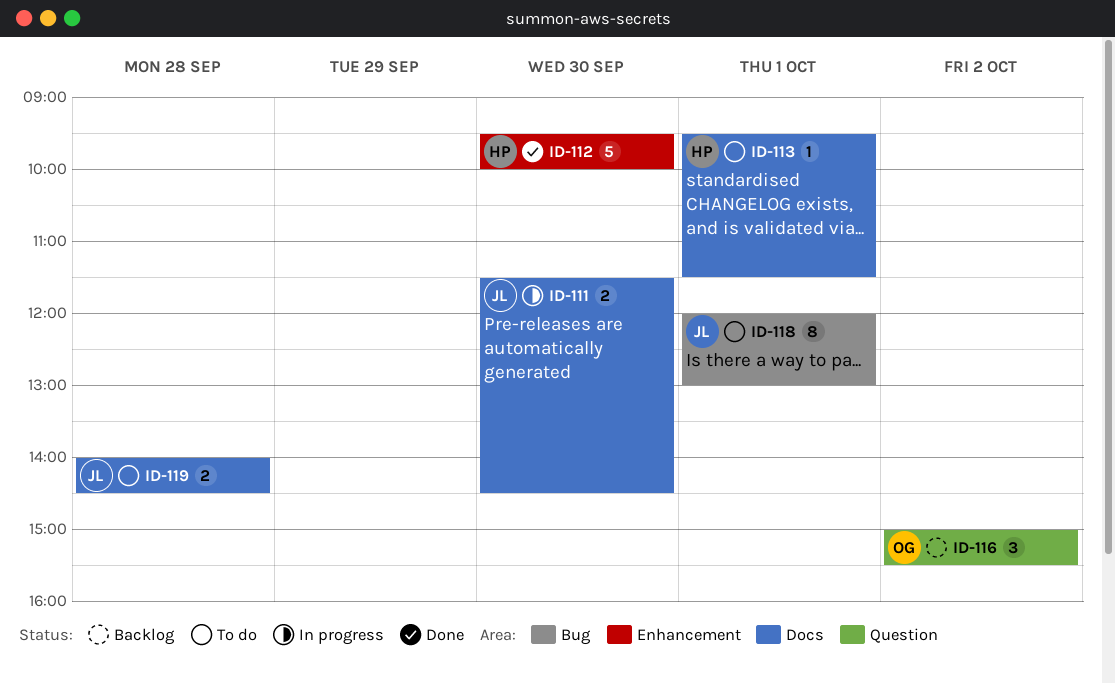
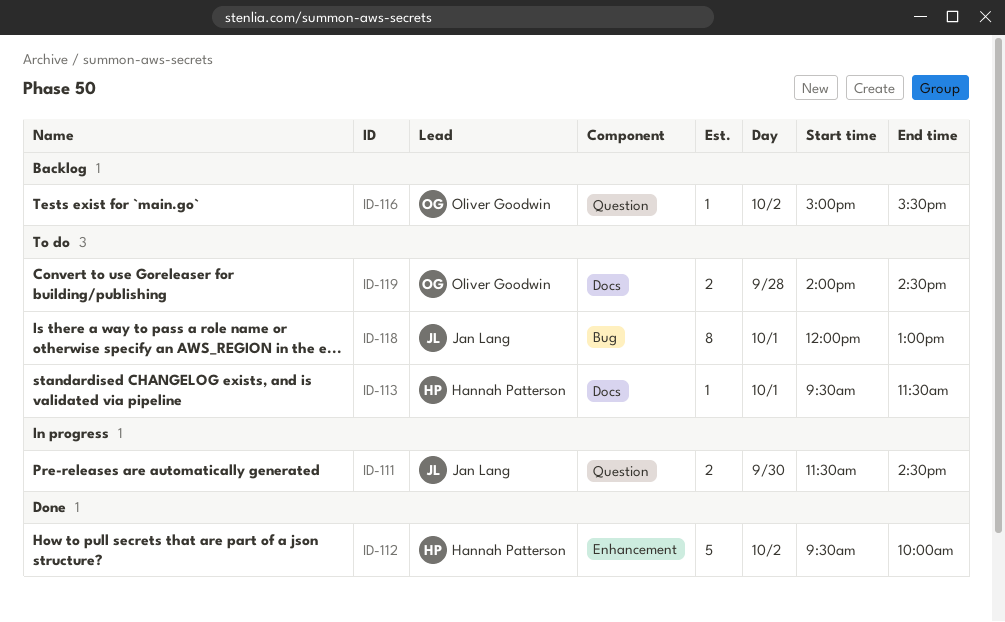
ID-111, label: Docs -> Question
ID-112, day: Sep 30 -> Oct 2
ID-116, estimate: 3 -> 1
ID-119, owner: Jan Lang -> Oliver Goodwin

